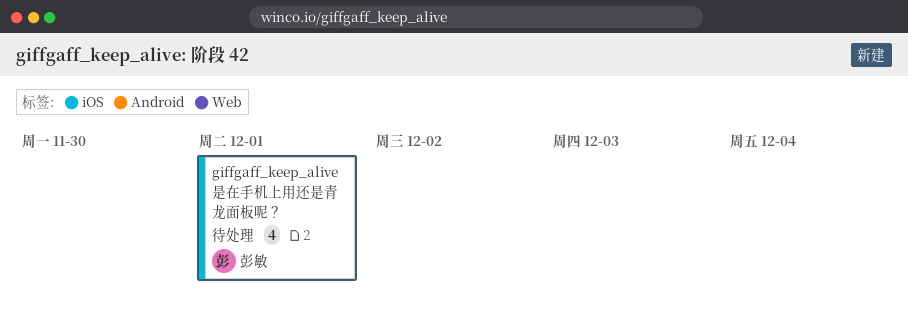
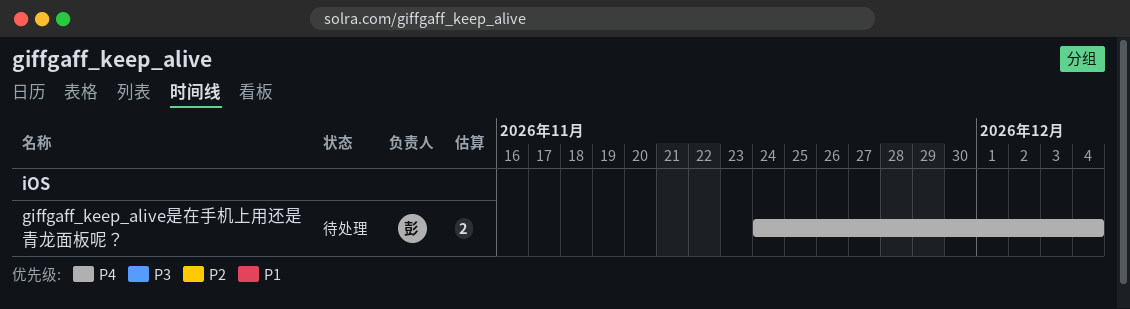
giffgaff_keep_alive是在手机上用还是青龙面板呢？, estimate: 4 -> 2
giffgaff_keep_alive是在手机上用还是青龙面板呢？, due: Dec 1 -> Dec 4

